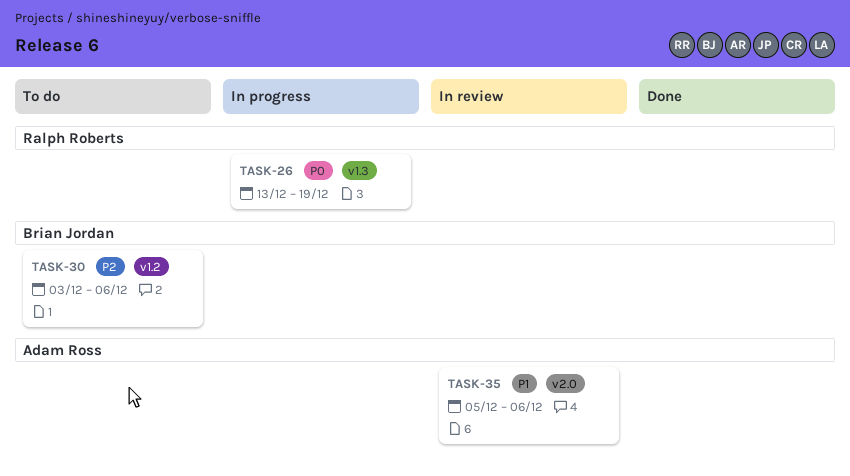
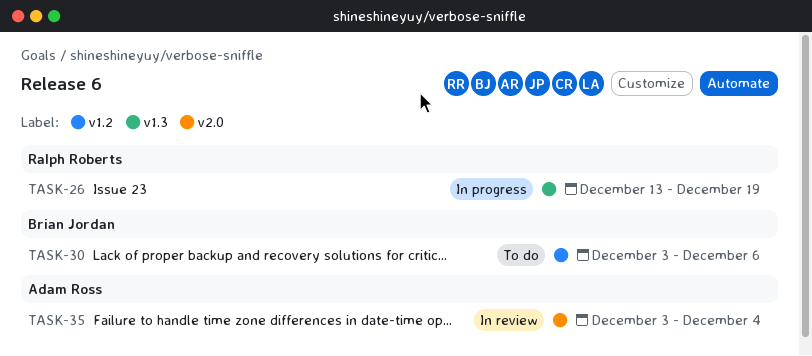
TASK-35, start: Dec 5 -> Dec 3
TASK-35, due: Dec 6 -> Dec 4

